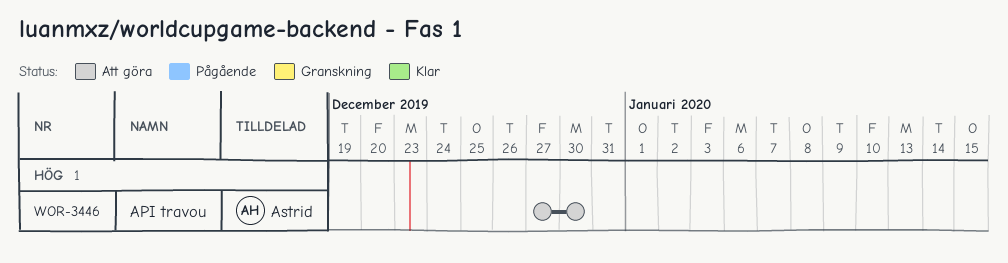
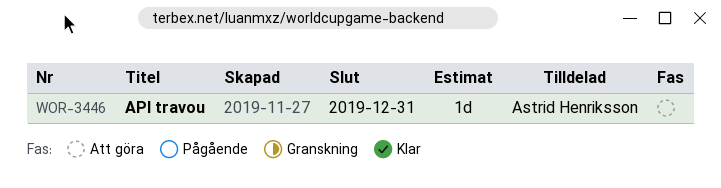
WOR-3446, due: Dec 30 -> Dec 31

